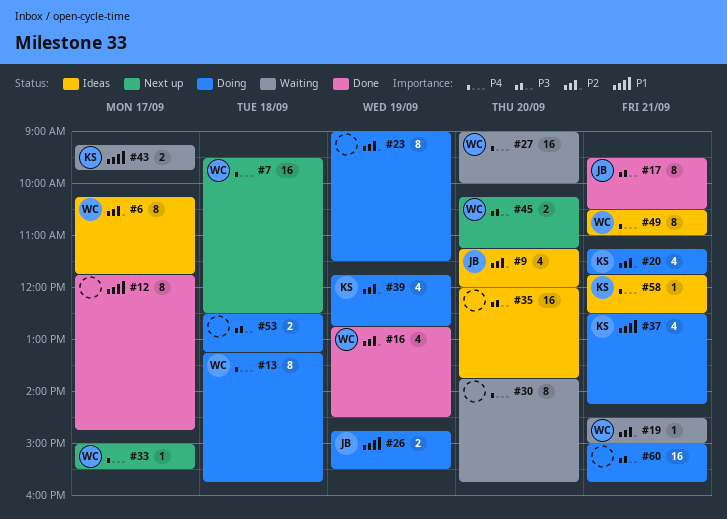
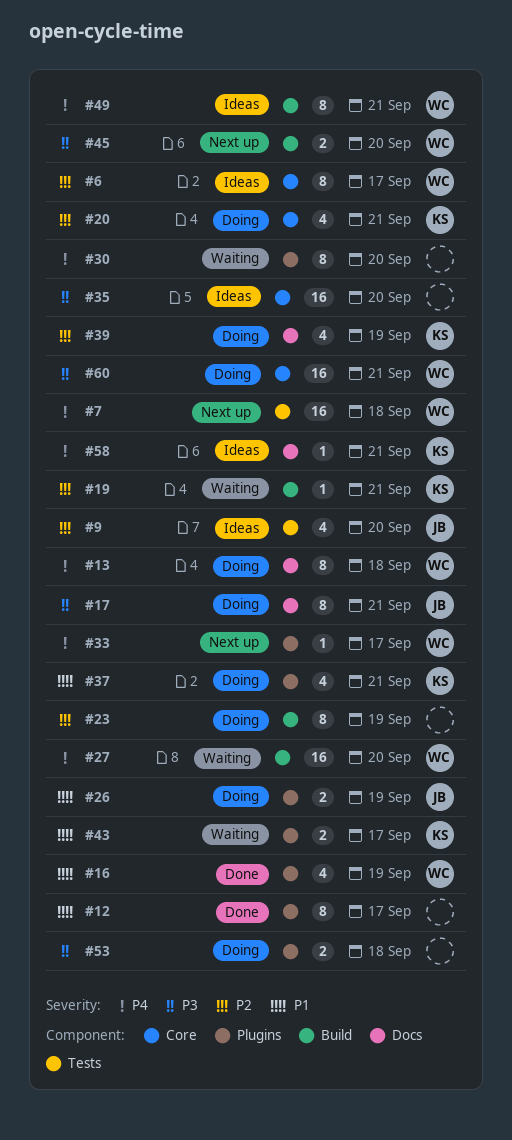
#16, priority: P2 -> P1
#17, status: Done -> Doing
#19, owner: WC -> KS
#60, owner: none -> WC

